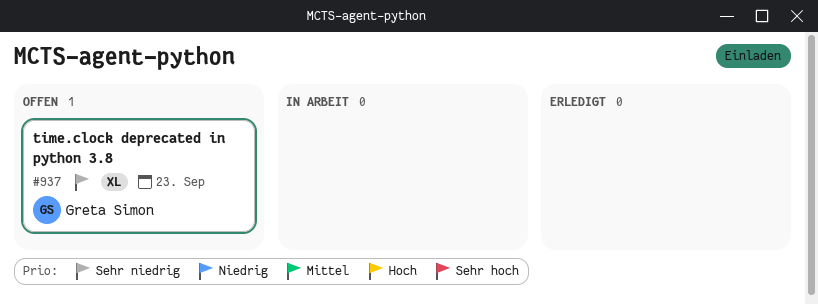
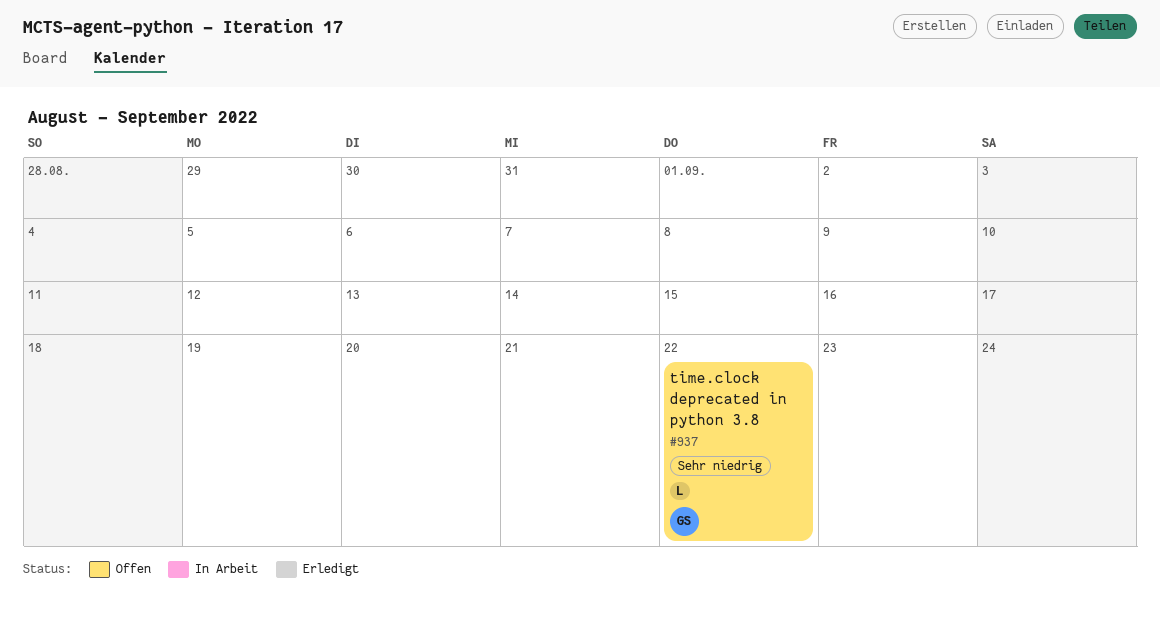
#937, estimate: XL -> L
#937, due: Sep 23 -> Sep 22

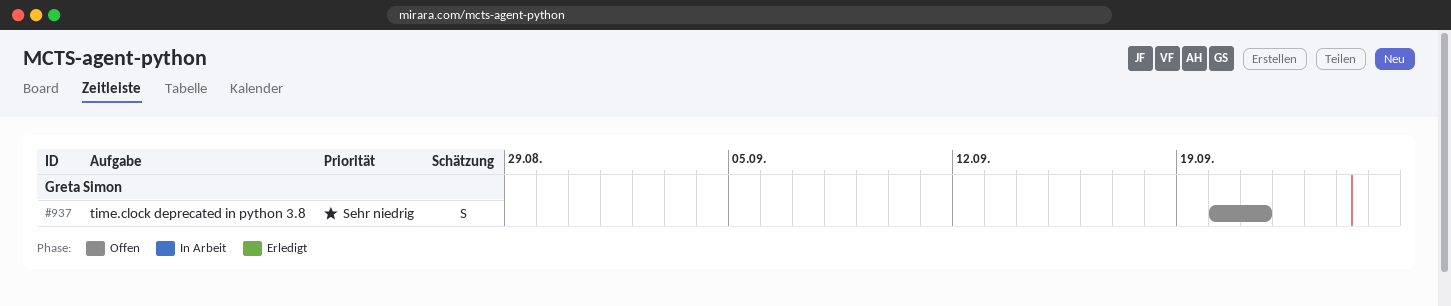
#937, estimate: L -> S
#937, due: Sep 22 -> Sep 21

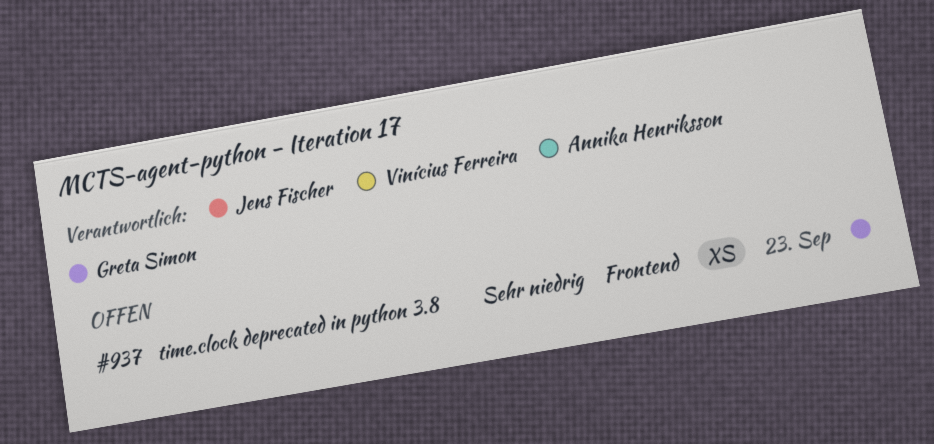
#937, estimate: S -> XS
#937, due: Sep 21 -> Sep 23

